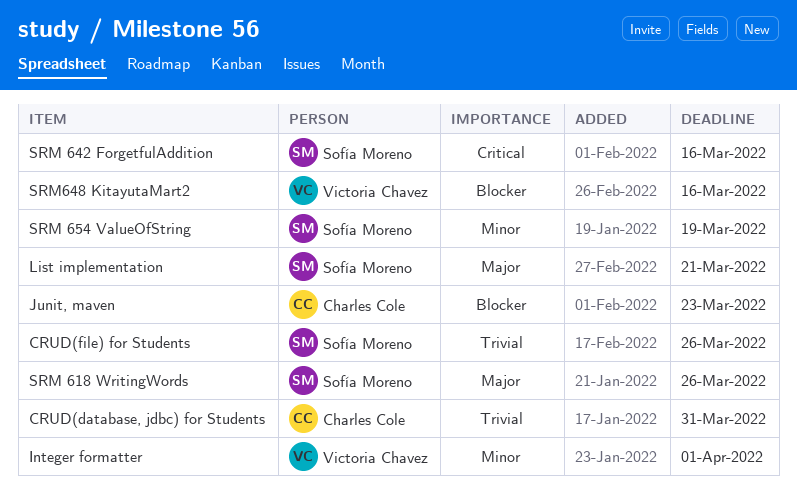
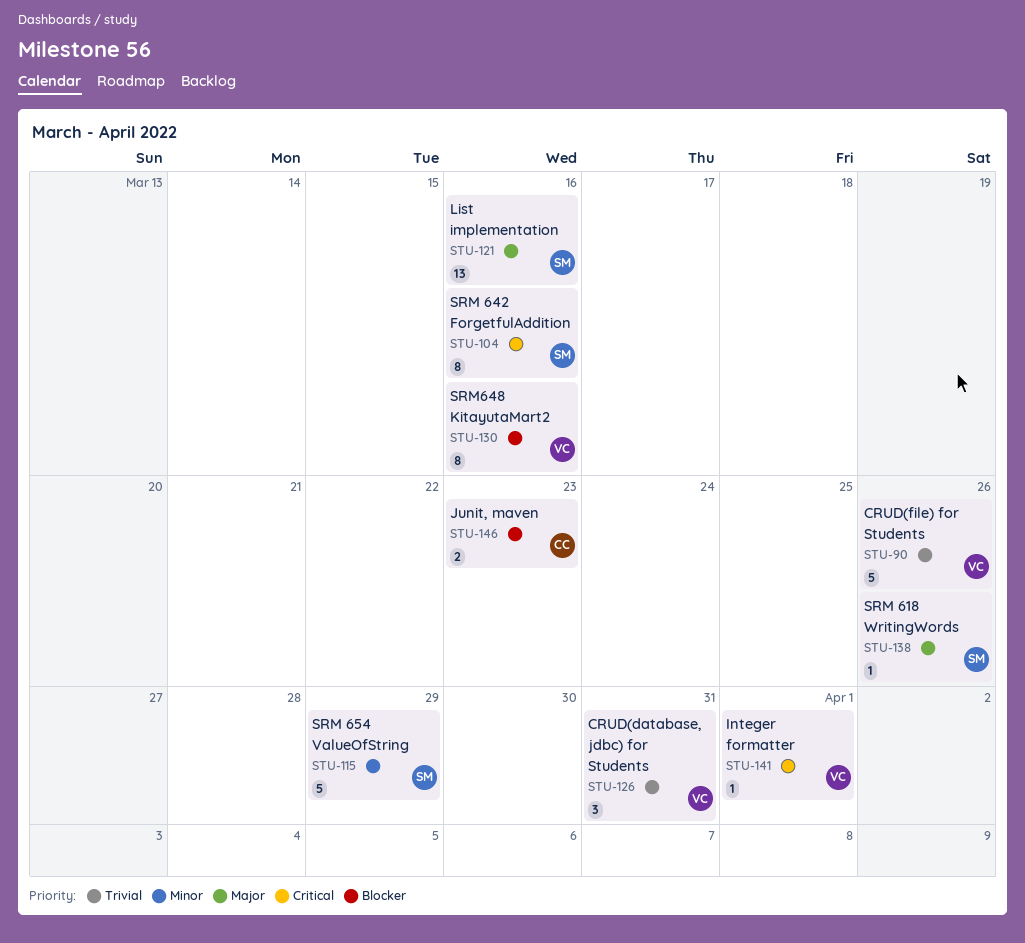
CRUD(database, jdbc) for Students, owner: Charles Cole -> Victoria Chavez
CRUD(file) for Students, owner: Sofía Moreno -> Victoria Chavez
Integer formatter, priority: Minor -> Critical
List implementation, due: Mar 21 -> Mar 16
SRM 654 ValueOfString, due: Mar 19 -> Mar 29

